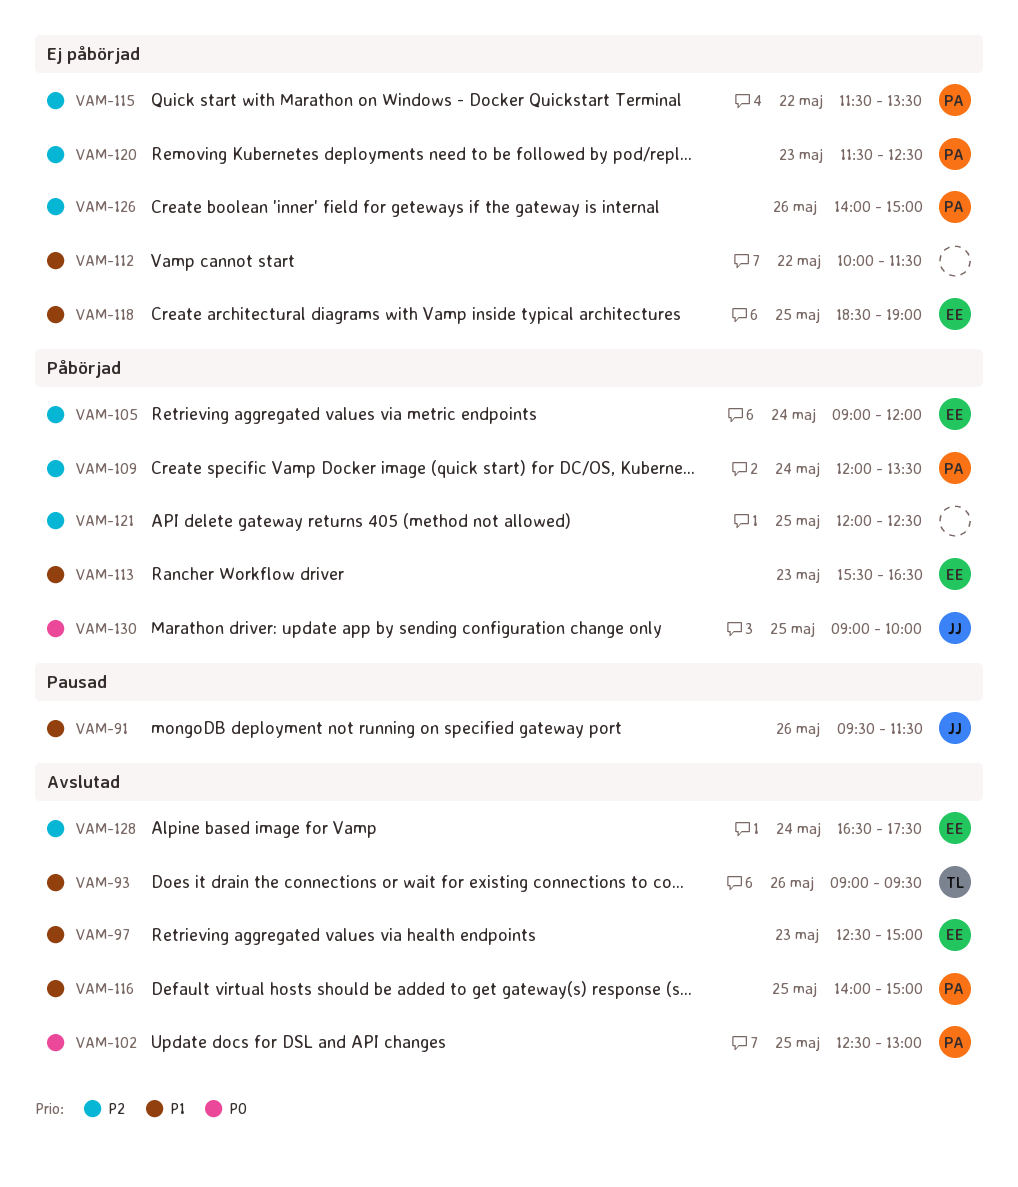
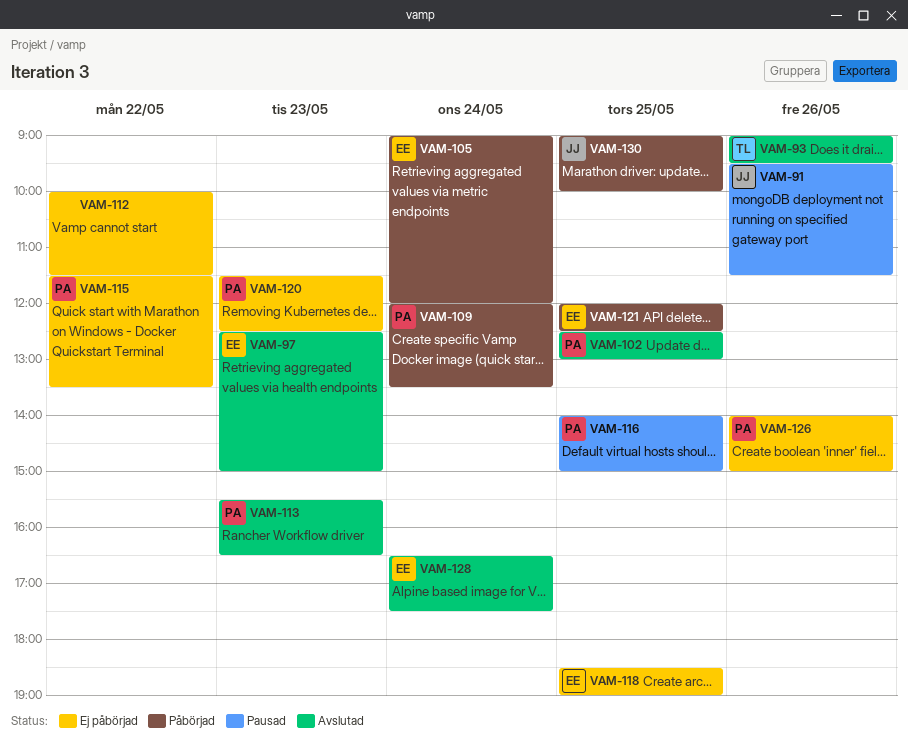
VAM-113, status: Påbörjad -> Avslutad
VAM-113, owner: EE -> PA
VAM-116, status: Avslutad -> Pausad
VAM-121, owner: none -> EE

